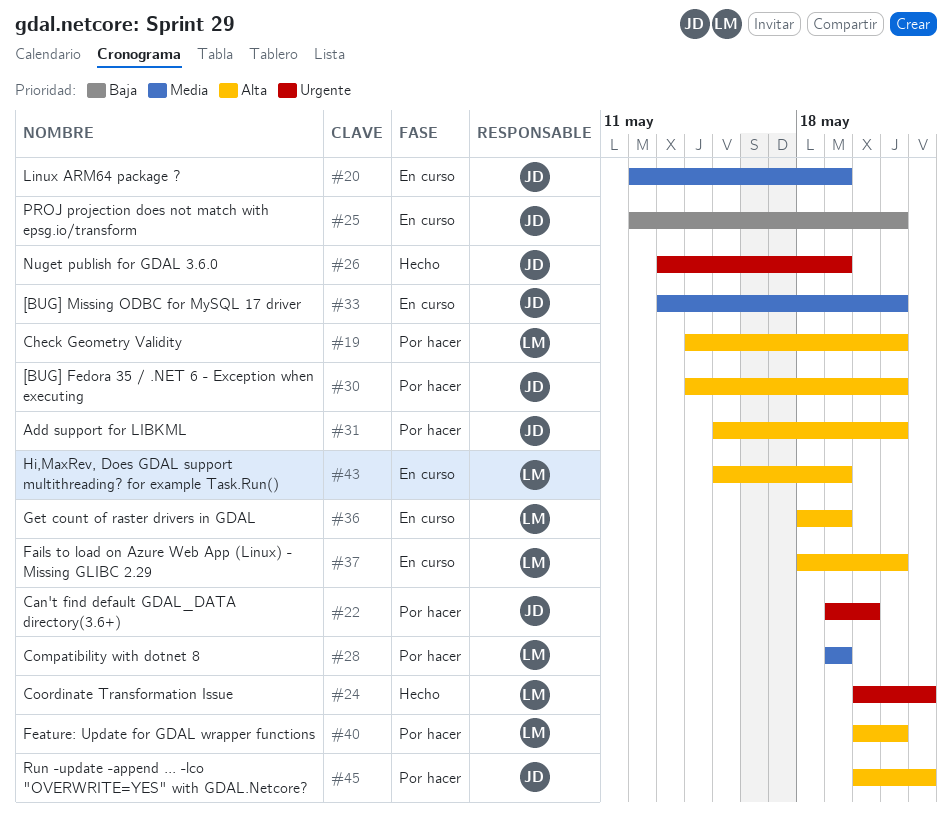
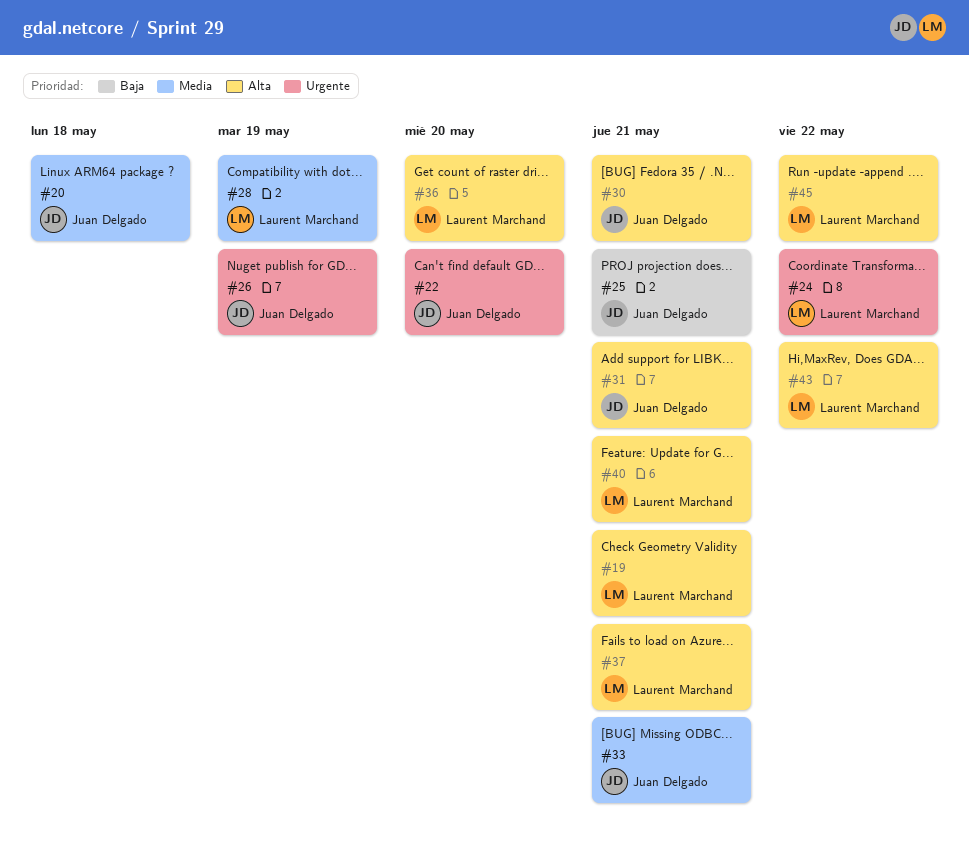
#20, due: May 19 -> May 18
#36, due: May 19 -> May 20
#43, due: May 19 -> May 22
#45, owner: Juan Delgado -> Laurent Marchand

